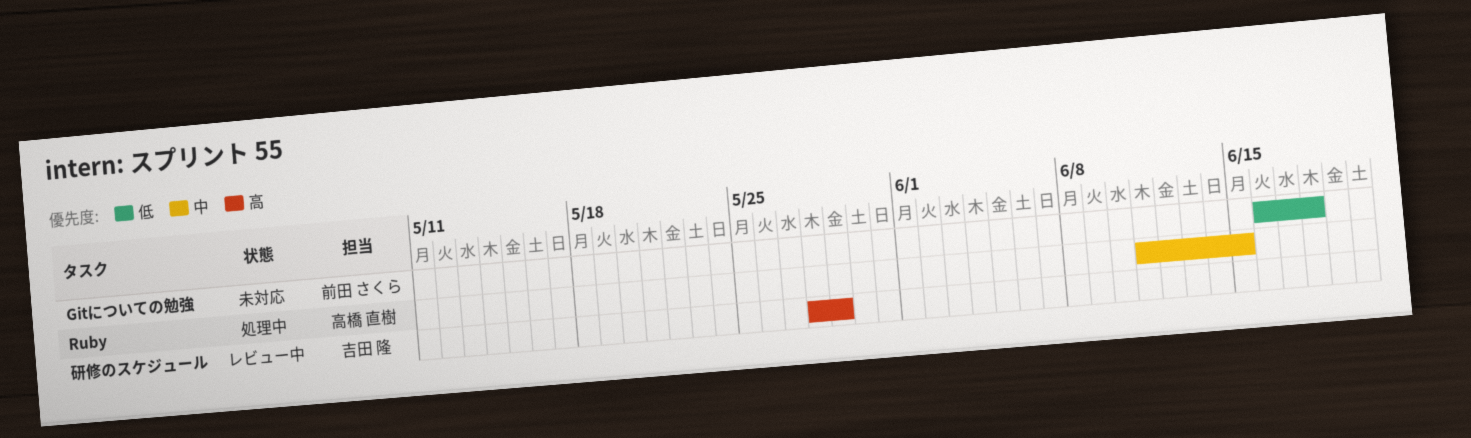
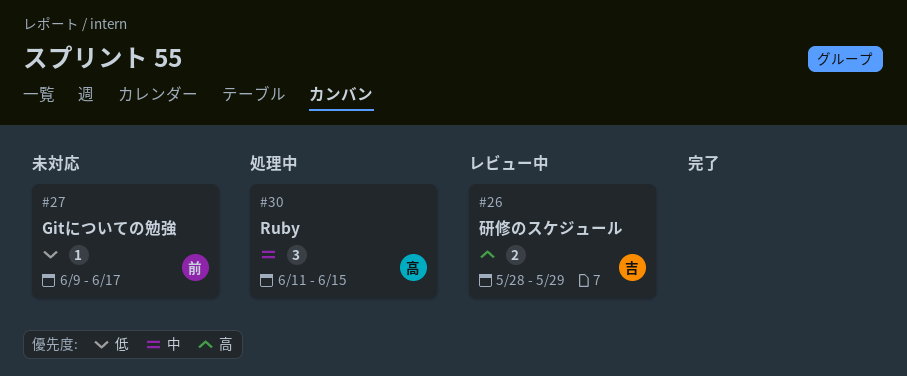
Gitについての勉強, start: Jun 16 -> Jun 9
Gitについての勉強, due: Jun 18 -> Jun 17

